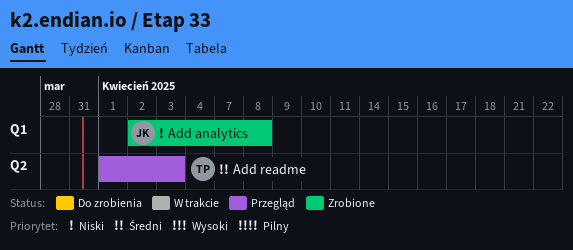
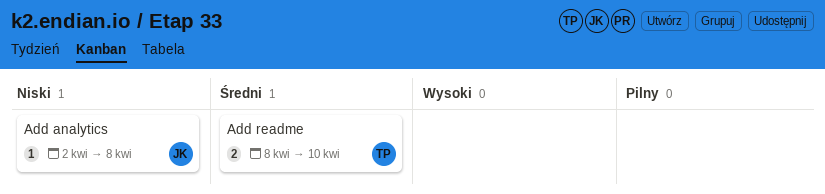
Add readme, start: Apr 1 -> Apr 8
Add readme, due: Apr 3 -> Apr 10

